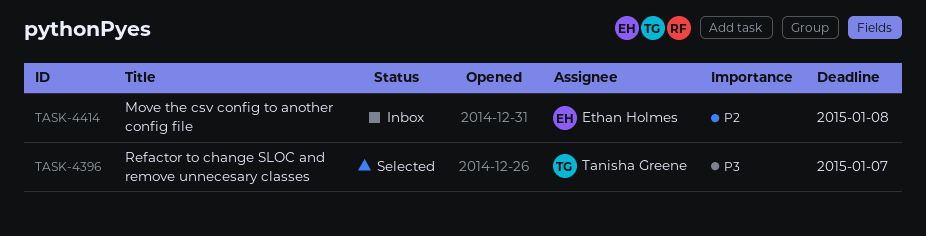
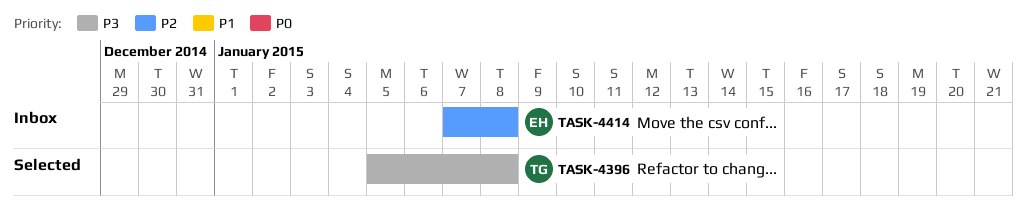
TASK-4396, due: Jan 7 -> Jan 8

